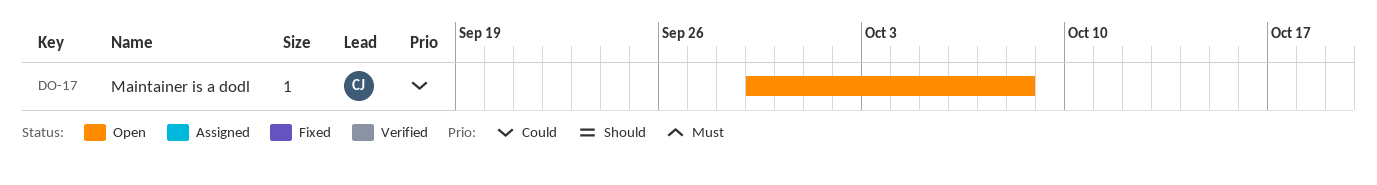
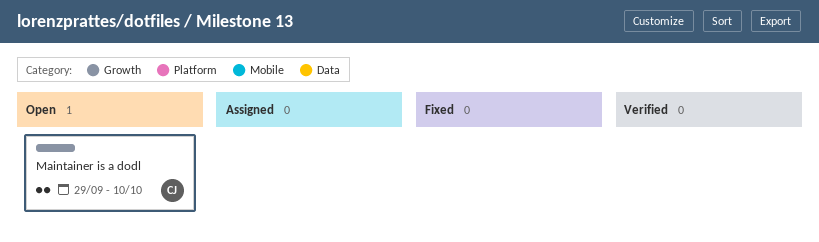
Maintainer is a dodl, estimate: 1 -> 2
Maintainer is a dodl, due: Oct 8 -> Oct 10

